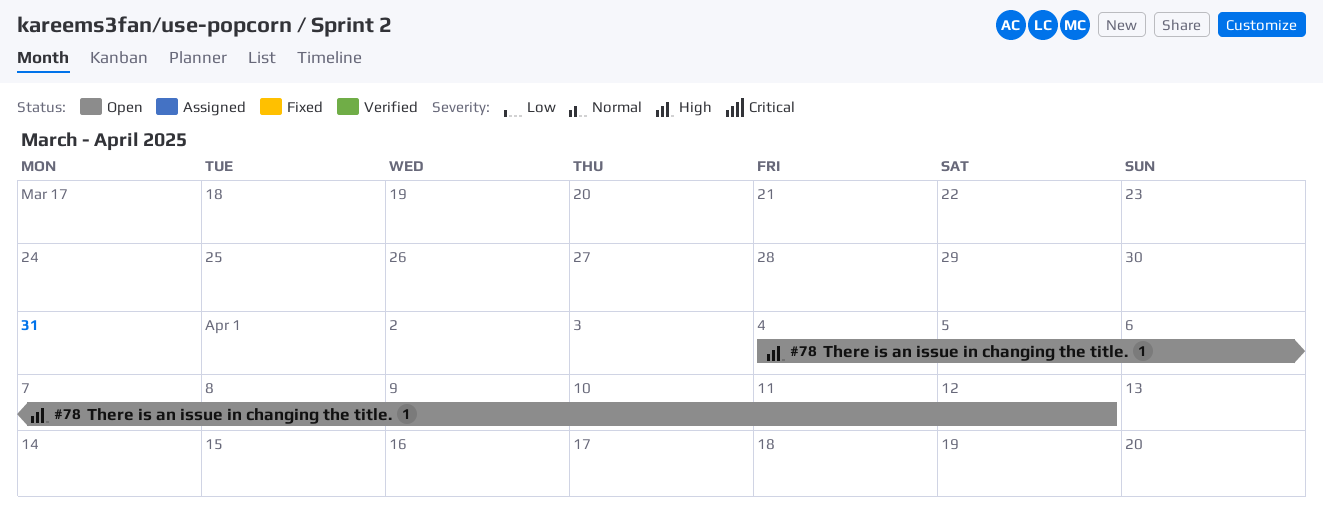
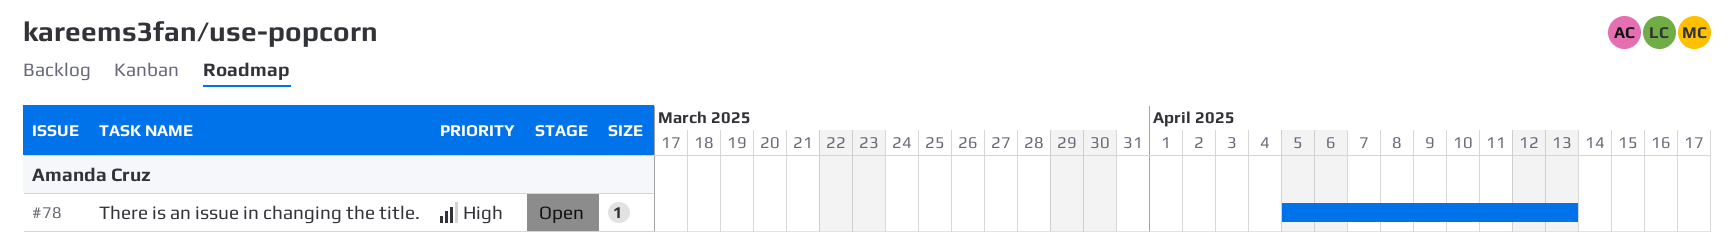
#78, start: Apr 4 -> Apr 5
#78, due: Apr 12 -> Apr 13

